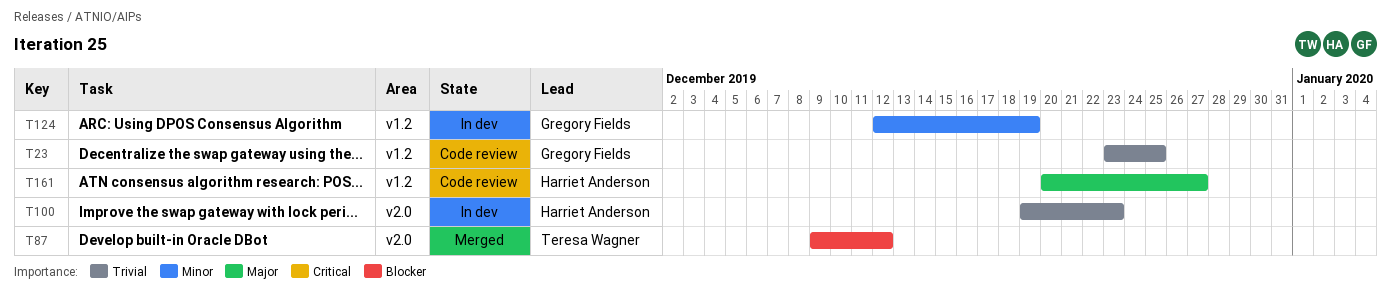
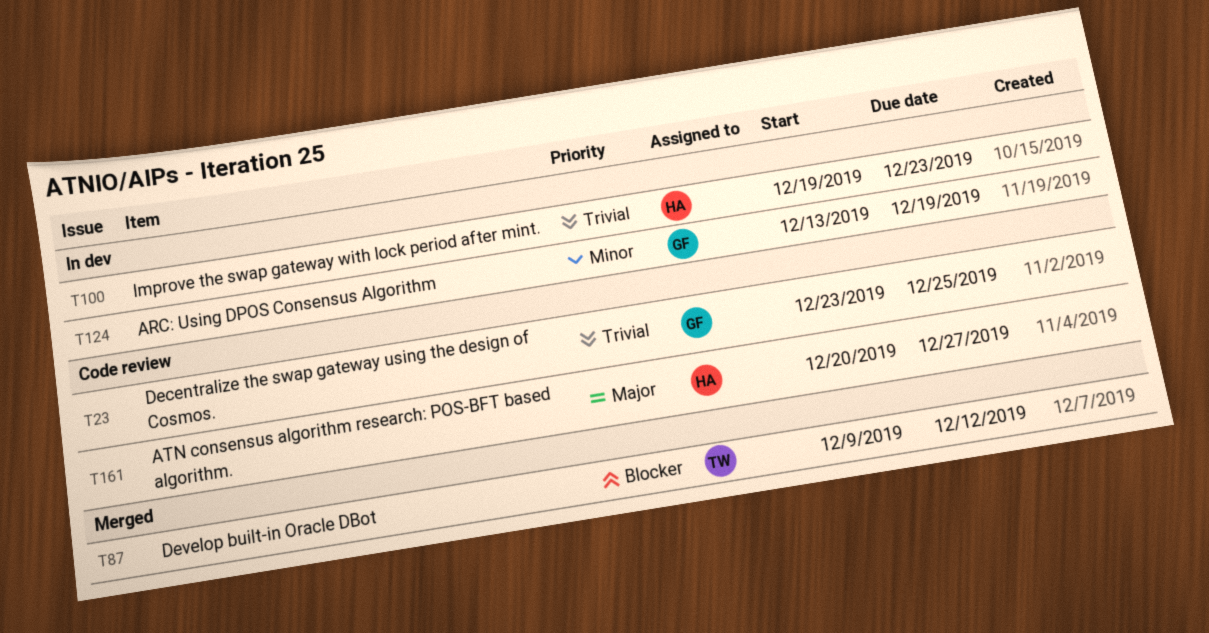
T124, start: Dec 12 -> Dec 13

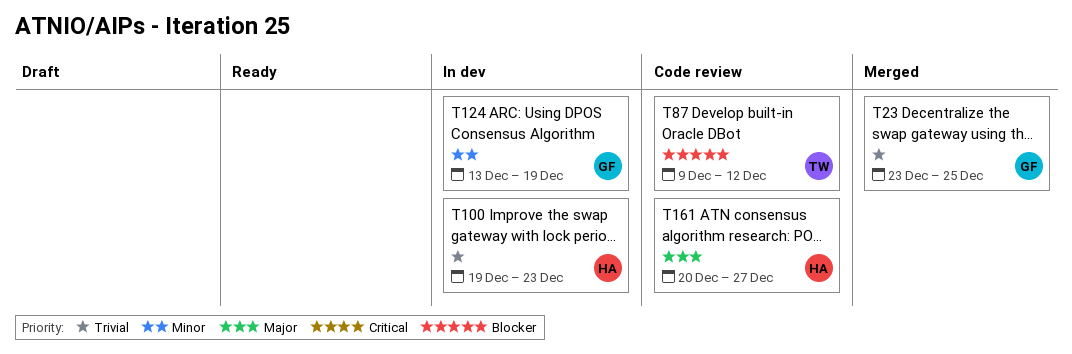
T23, status: Code review -> Merged
T87, status: Merged -> Code review

